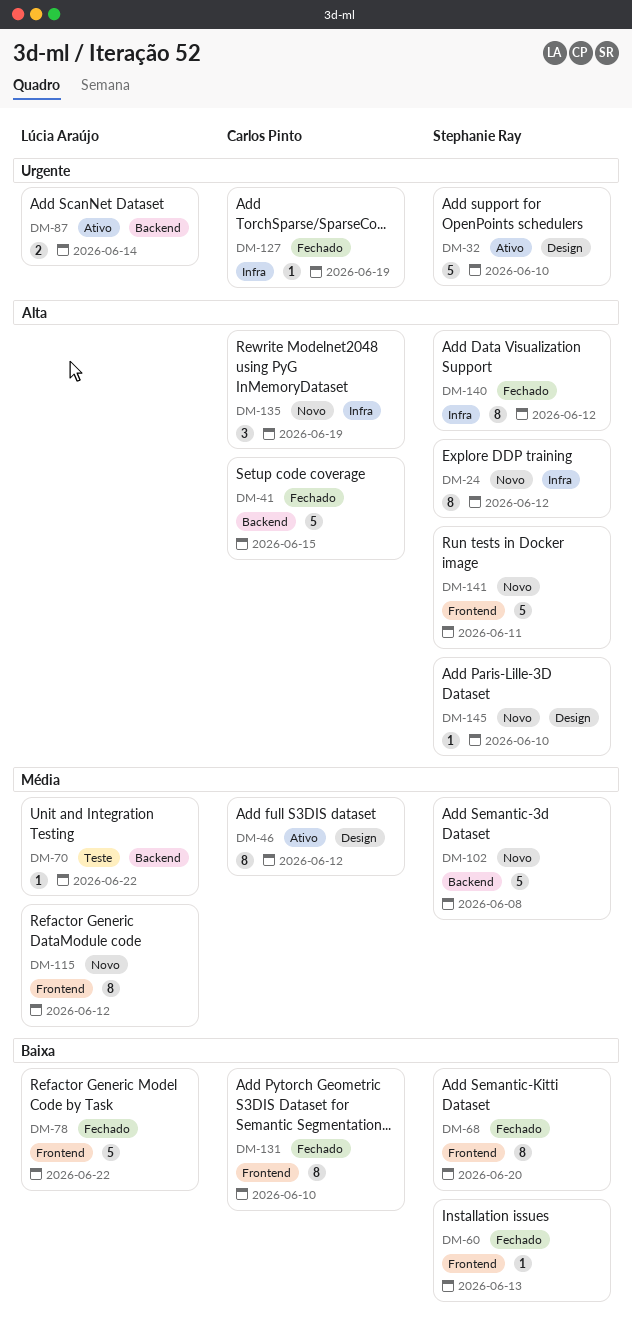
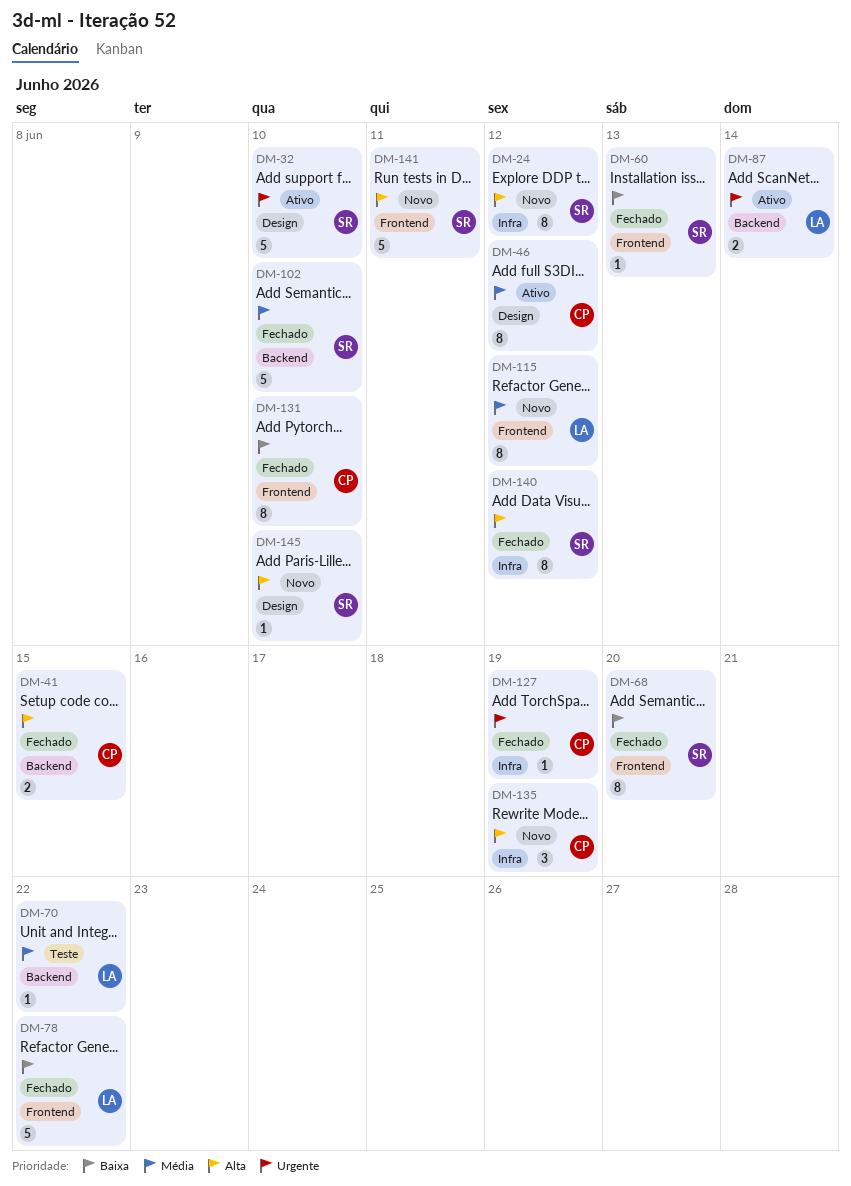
DM-41, estimate: 5 -> 2
DM-102, status: Novo -> Fechado
DM-102, due: Jun 8 -> Jun 10

